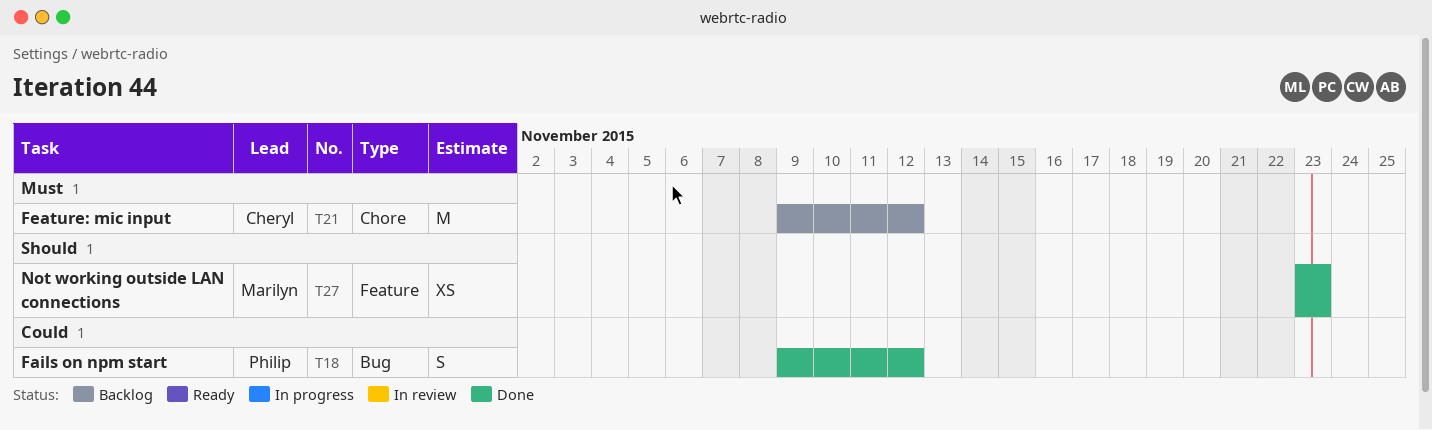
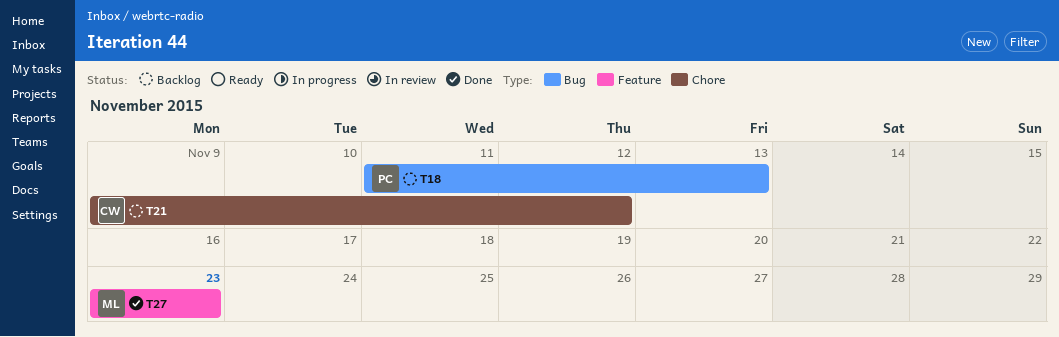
T18, status: Done -> Backlog
T18, start: Nov 9 -> Nov 11
T18, due: Nov 12 -> Nov 13

